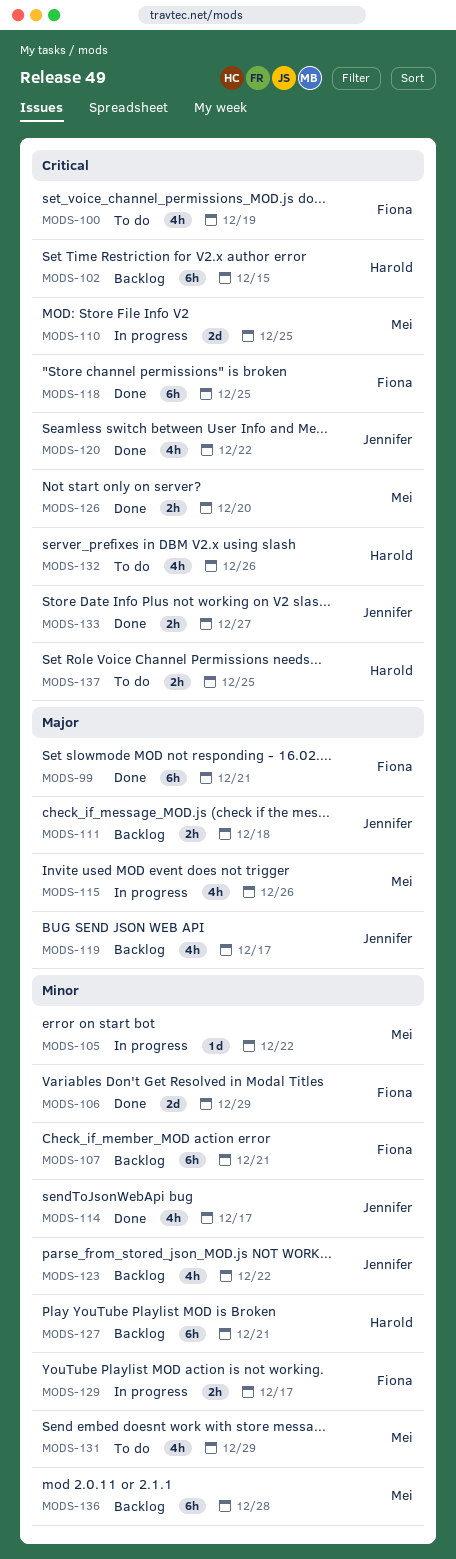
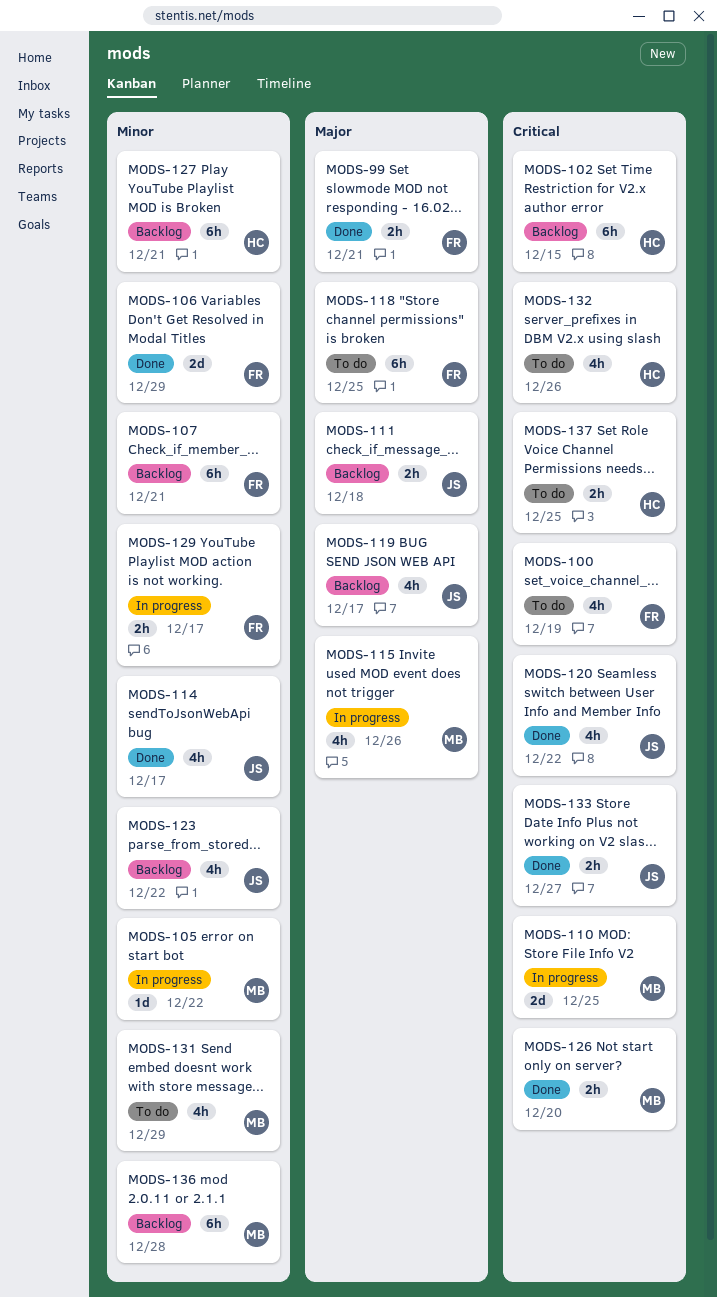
MODS-99, estimate: 6h -> 2h
MODS-118, status: Done -> To do
MODS-118, priority: Critical -> Major

